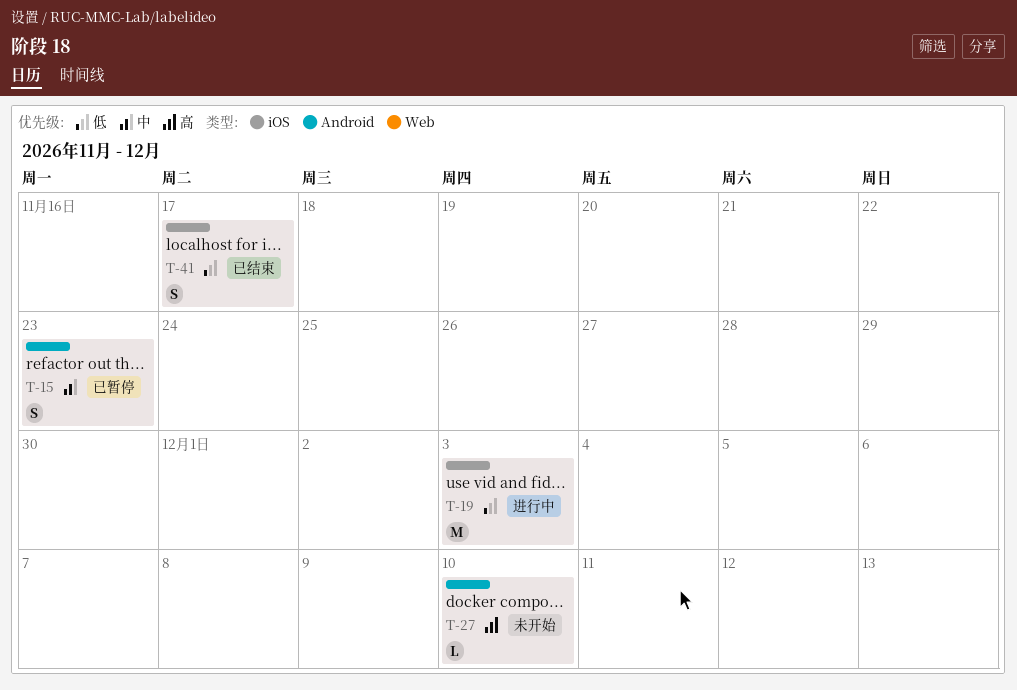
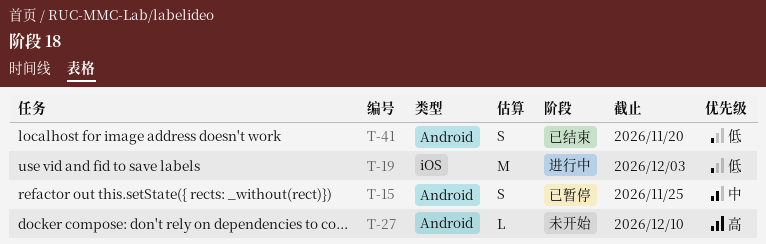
T-15, due: Nov 23 -> Nov 25
T-41, label: iOS -> Android
T-41, due: Nov 17 -> Nov 20

